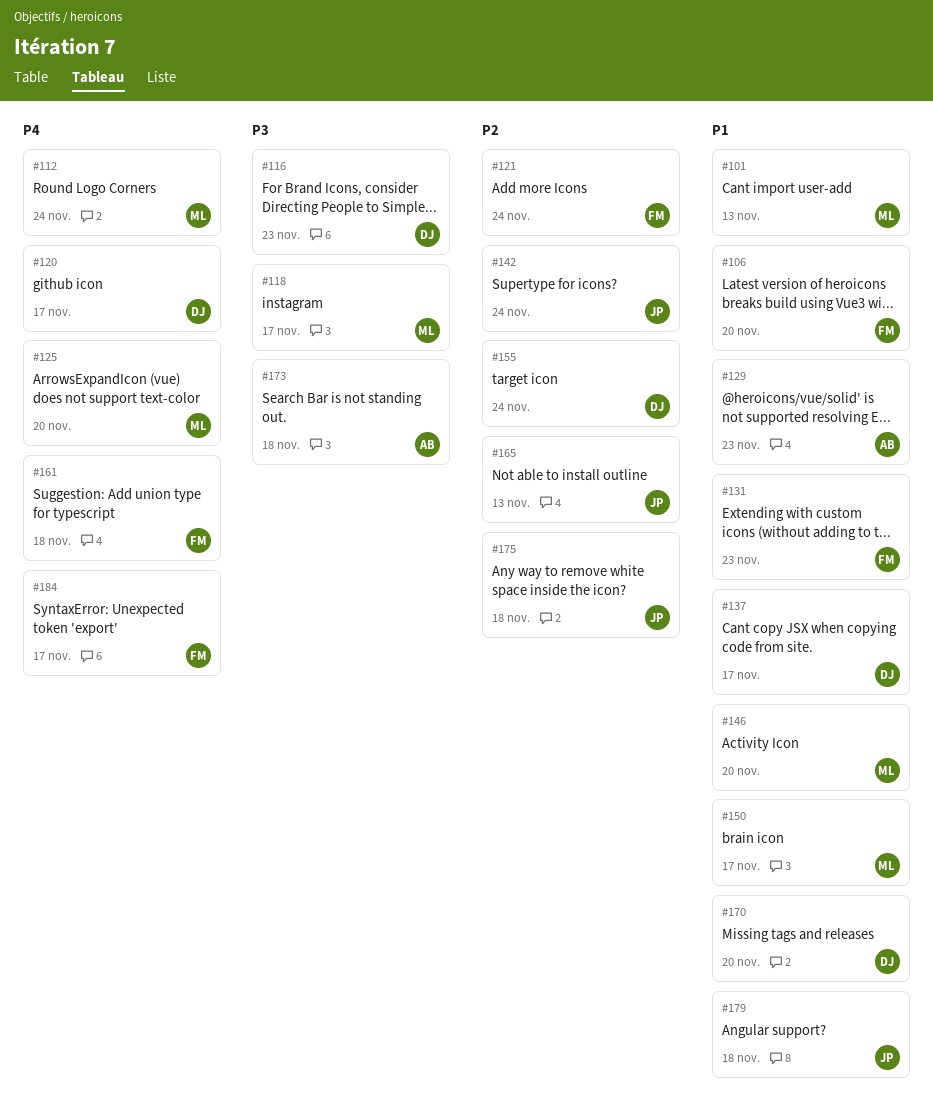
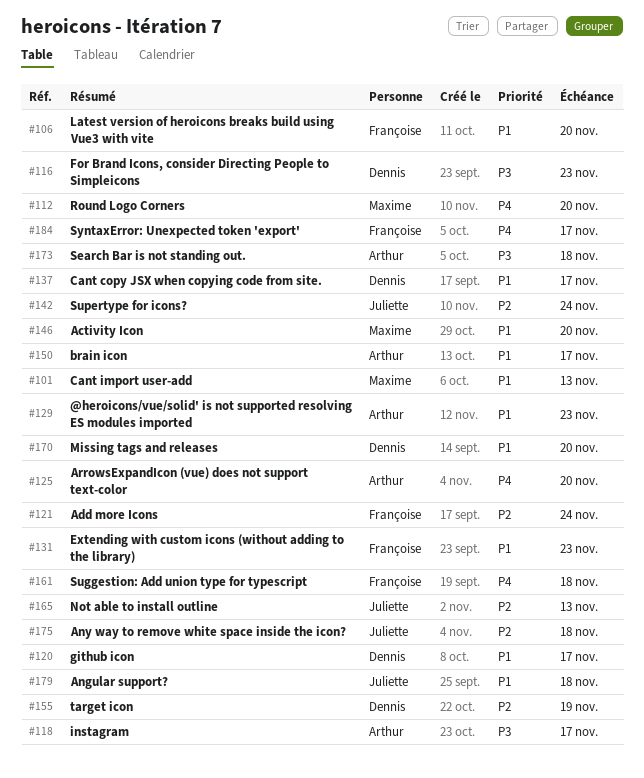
#112, due: Nov 24 -> Nov 20
#118, owner: Maxime -> Arthur
#120, priority: P4 -> P1
#125, owner: Maxime -> Arthur
#150, owner: Maxime -> Arthur
#155, due: Nov 24 -> Nov 19

